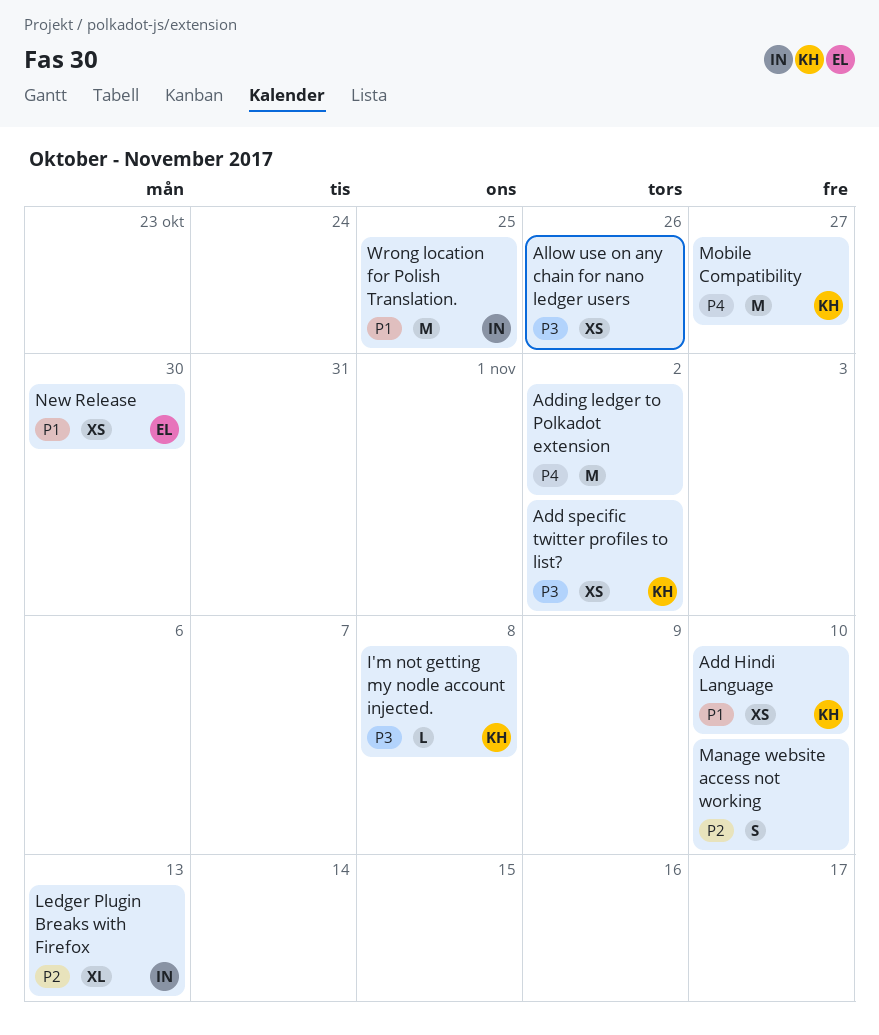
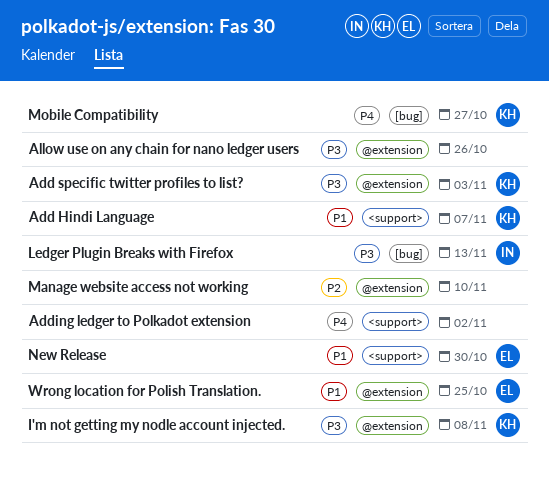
Add Hindi Language, due: Nov 10 -> Nov 7
Add specific twitter profiles to list?, due: Nov 2 -> Nov 3
Ledger Plugin Breaks with Firefox, priority: P2 -> P3
Wrong location for Polish Translation., owner: IN -> EL

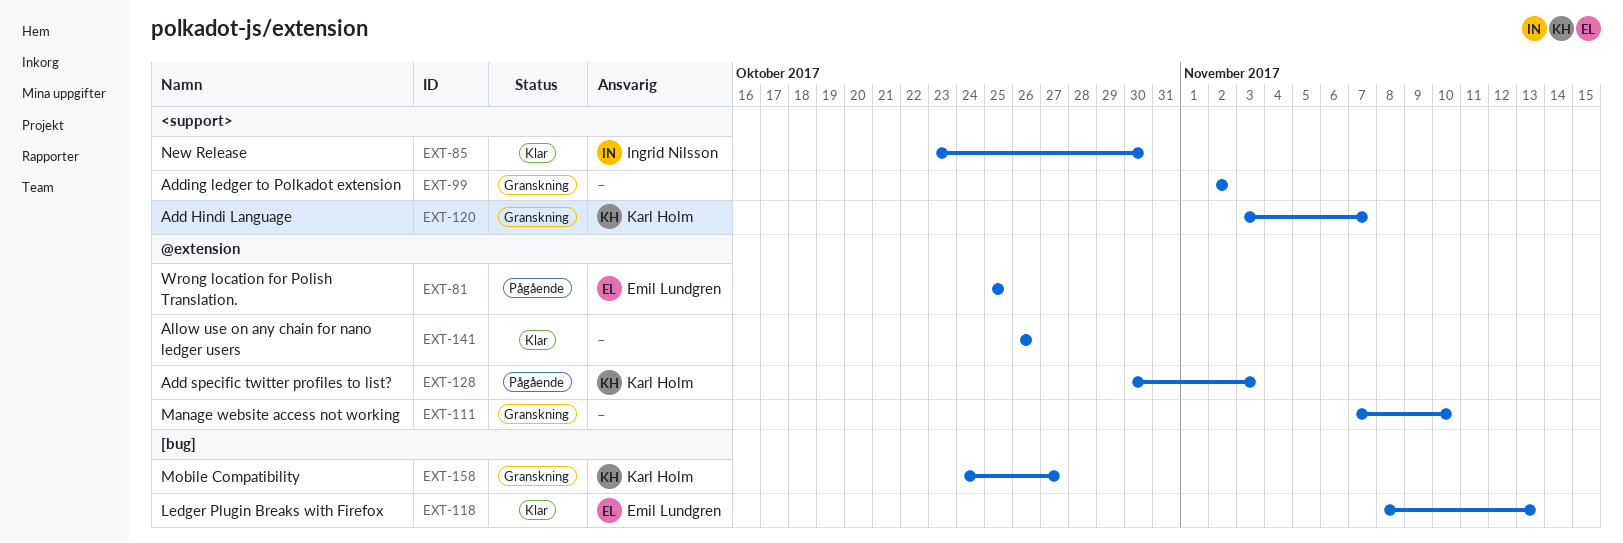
I'm not getting my nodle account injected.: present -> none
Ledger Plugin Breaks with Firefox, owner: Ingrid Nilsson -> Emil Lundgren
New Release, owner: Emil Lundgren -> Ingrid Nilsson

